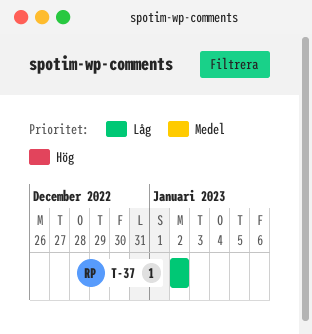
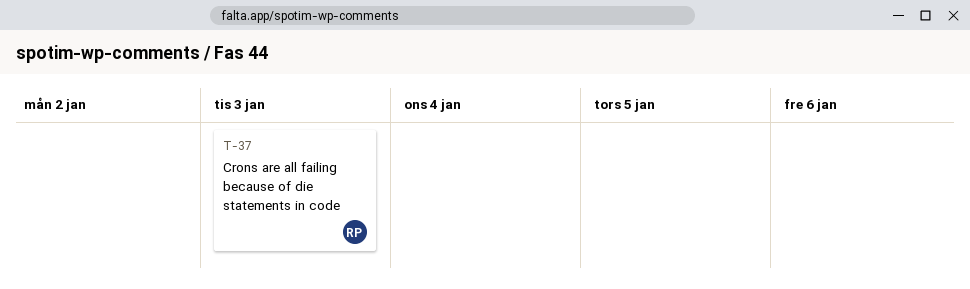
T-37, due: Jan 2 -> Jan 3

